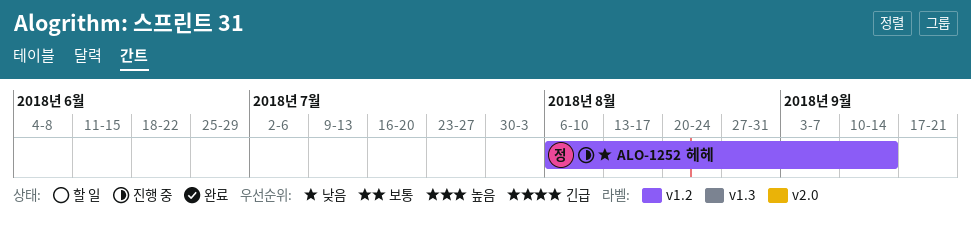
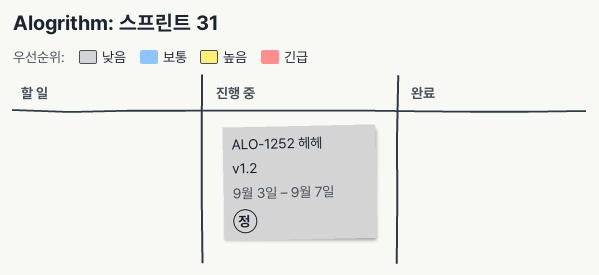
ALO-1252, start: Aug 6 -> Sep 3
ALO-1252, due: Sep 14 -> Sep 7

